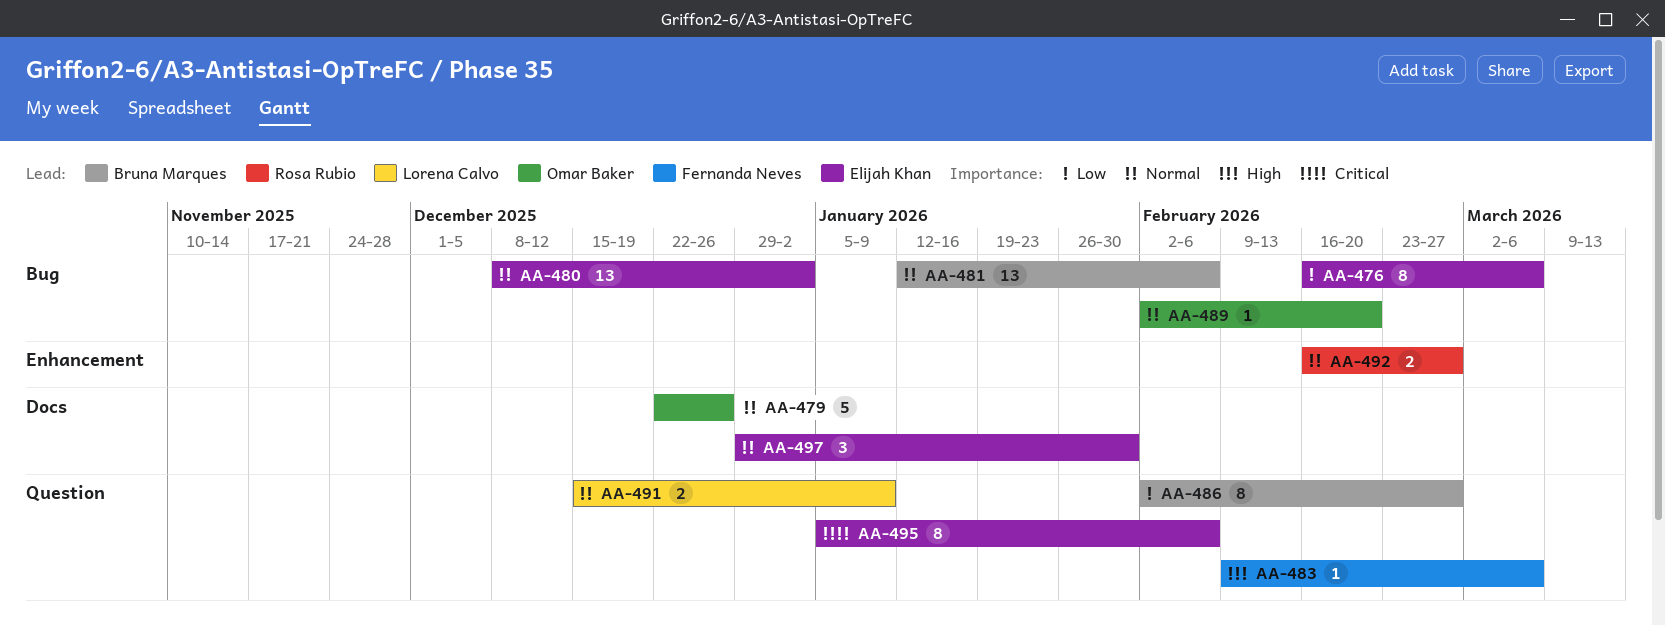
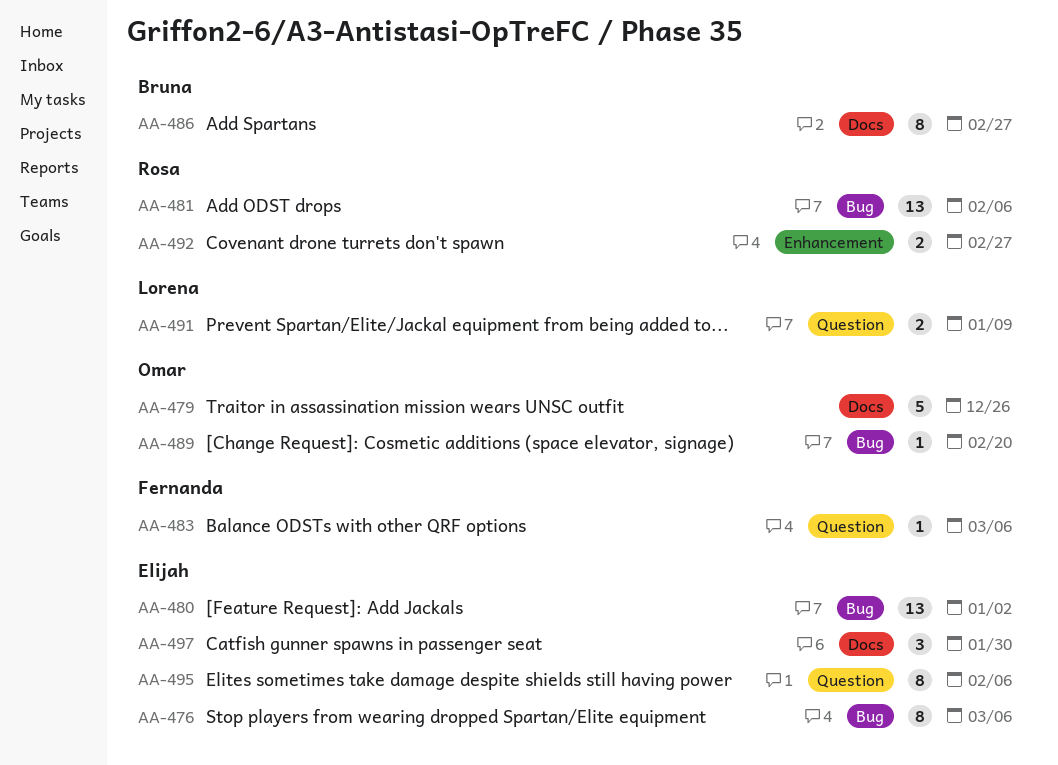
AA-481, owner: Bruna Marques -> Rosa Rubio
AA-486, label: Question -> Docs

